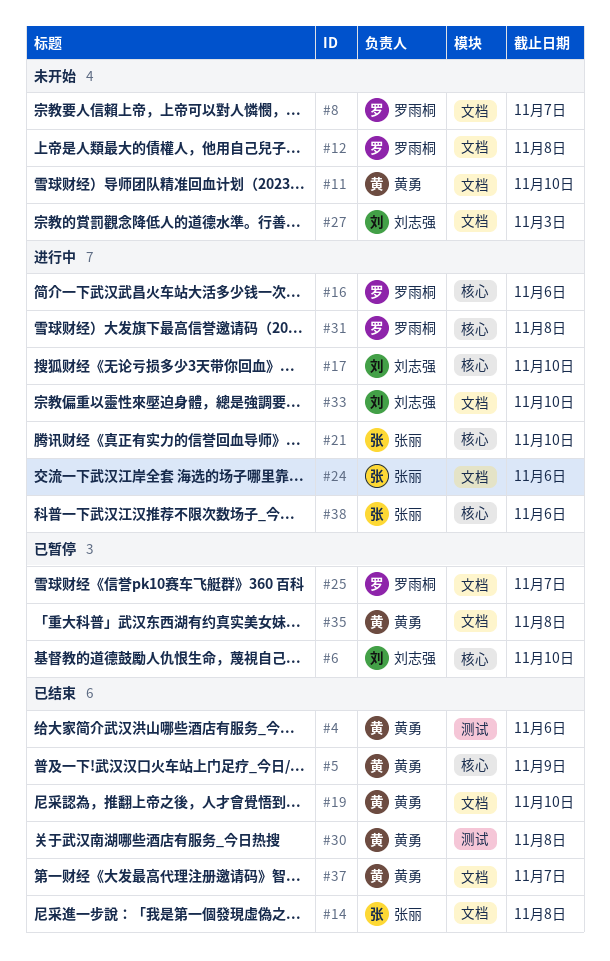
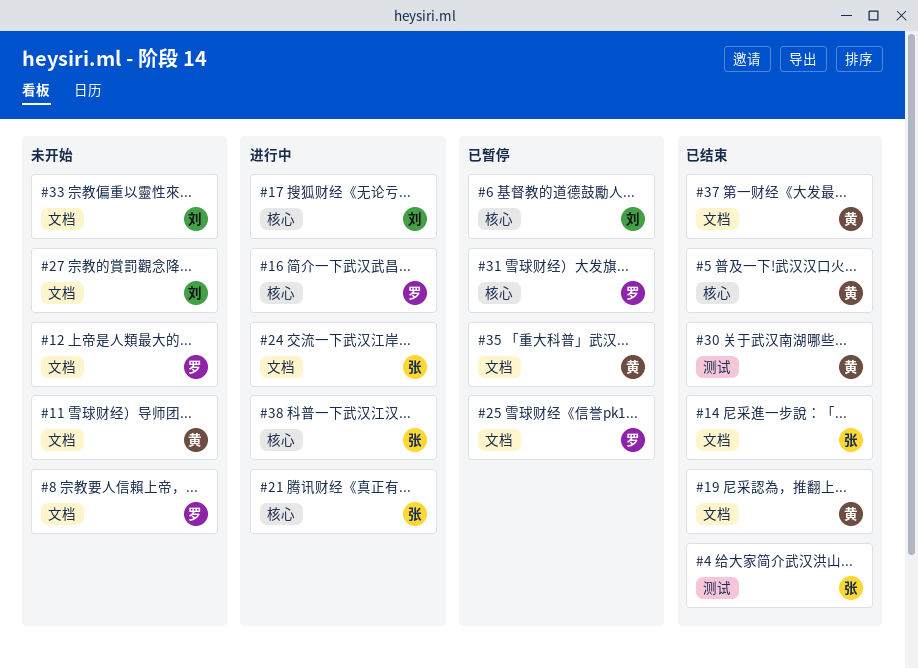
#4, owner: 黄勇 -> 张丽
#31, status: 进行中 -> 已暂停
#33, status: 进行中 -> 未开始

